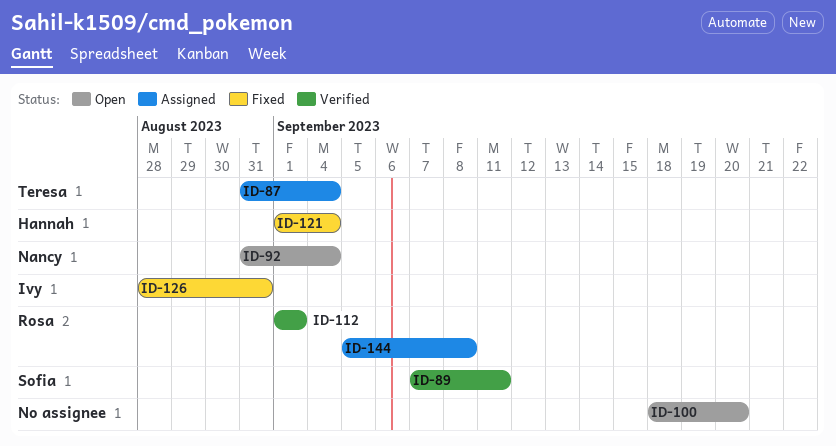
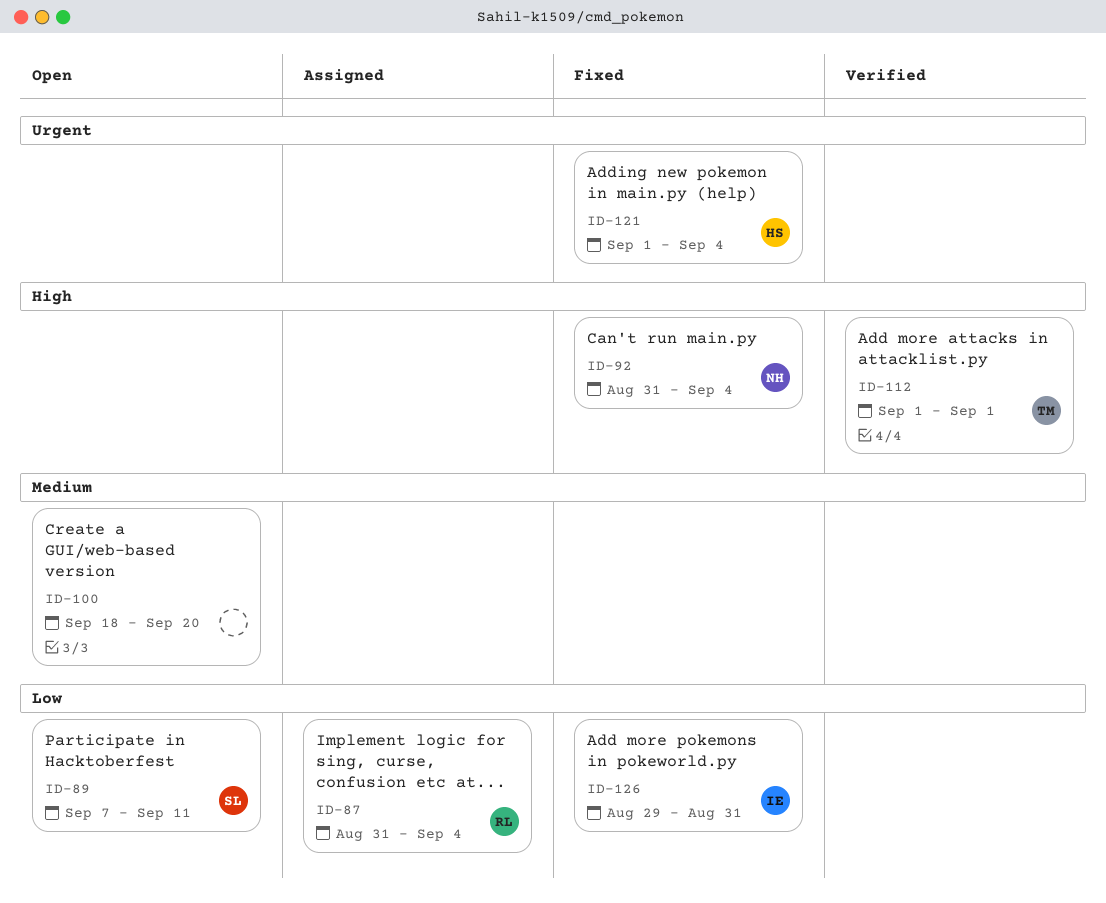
ID-87, owner: Teresa -> Rosa
ID-89, status: Verified -> Open
ID-92, status: Open -> Fixed
ID-112, owner: Rosa -> Teresa
ID-126, start: Aug 28 -> Aug 29
ID-144: present -> none

